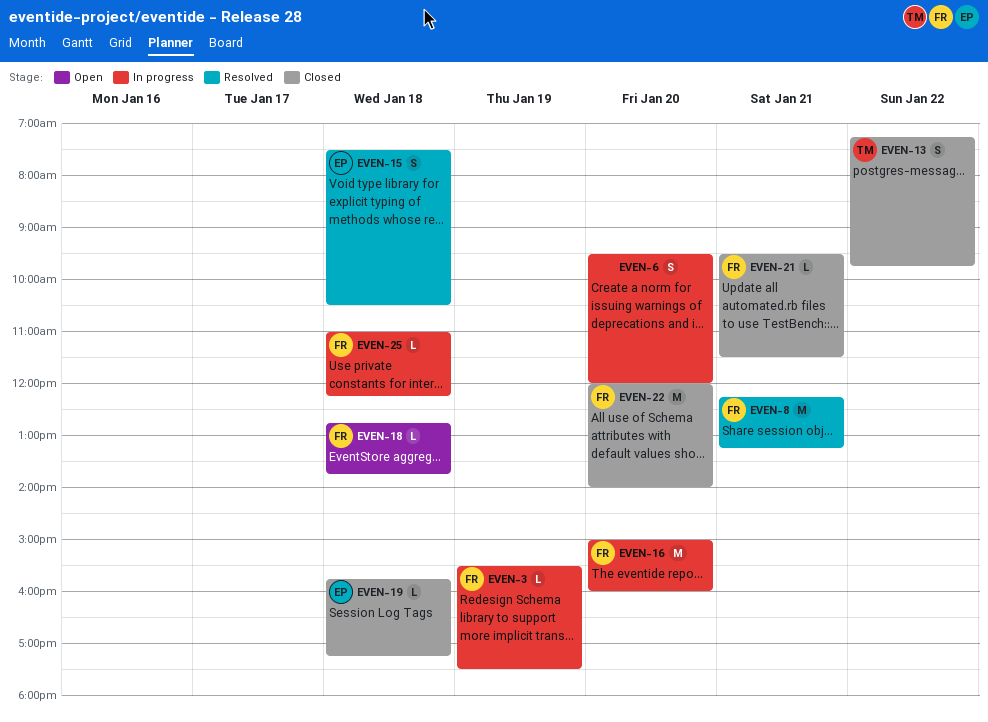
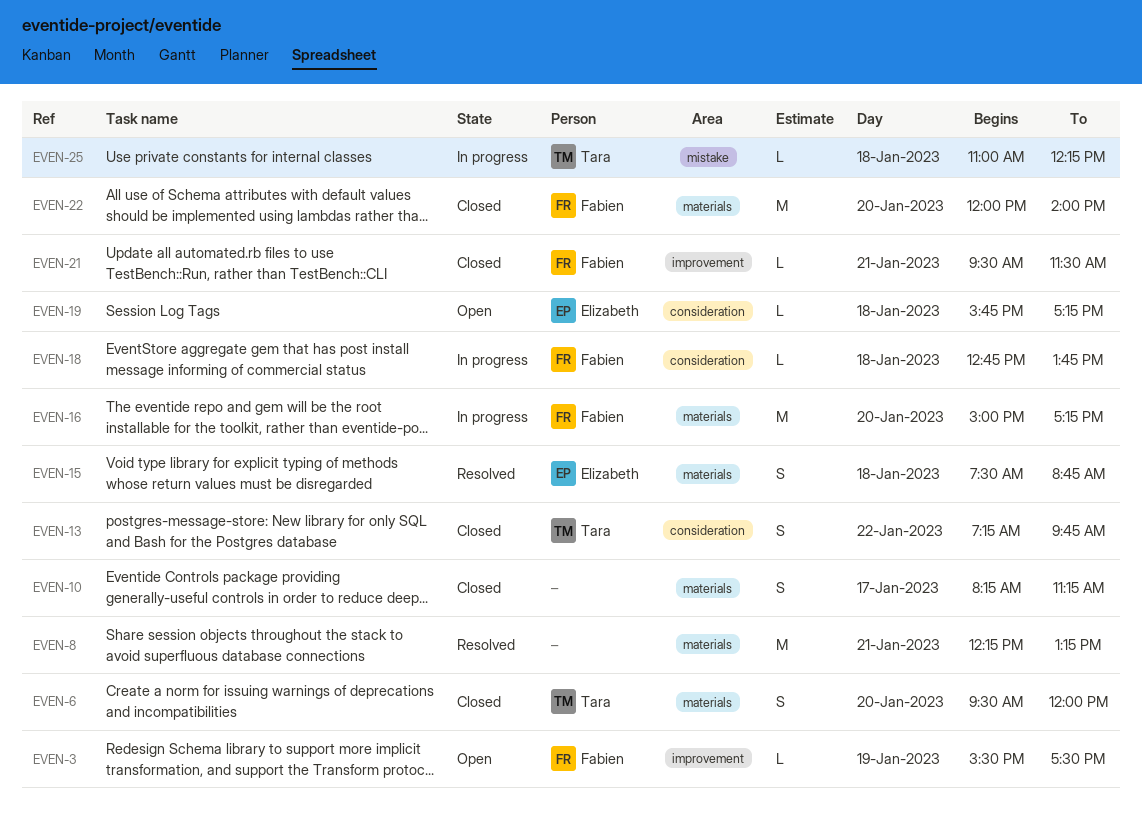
EVEN-3, status: In progress -> Open
EVEN-6, status: In progress -> Closed
EVEN-6, owner: none -> Tara
EVEN-8, owner: Fabien -> none
EVEN-10: none -> present
EVEN-15, ends: 10:30 -> 08:45
EVEN-16, ends: 16:00 -> 17:15
EVEN-18, status: Open -> In progress
EVEN-19, status: Closed -> Open
EVEN-25, owner: Fabien -> Tara

